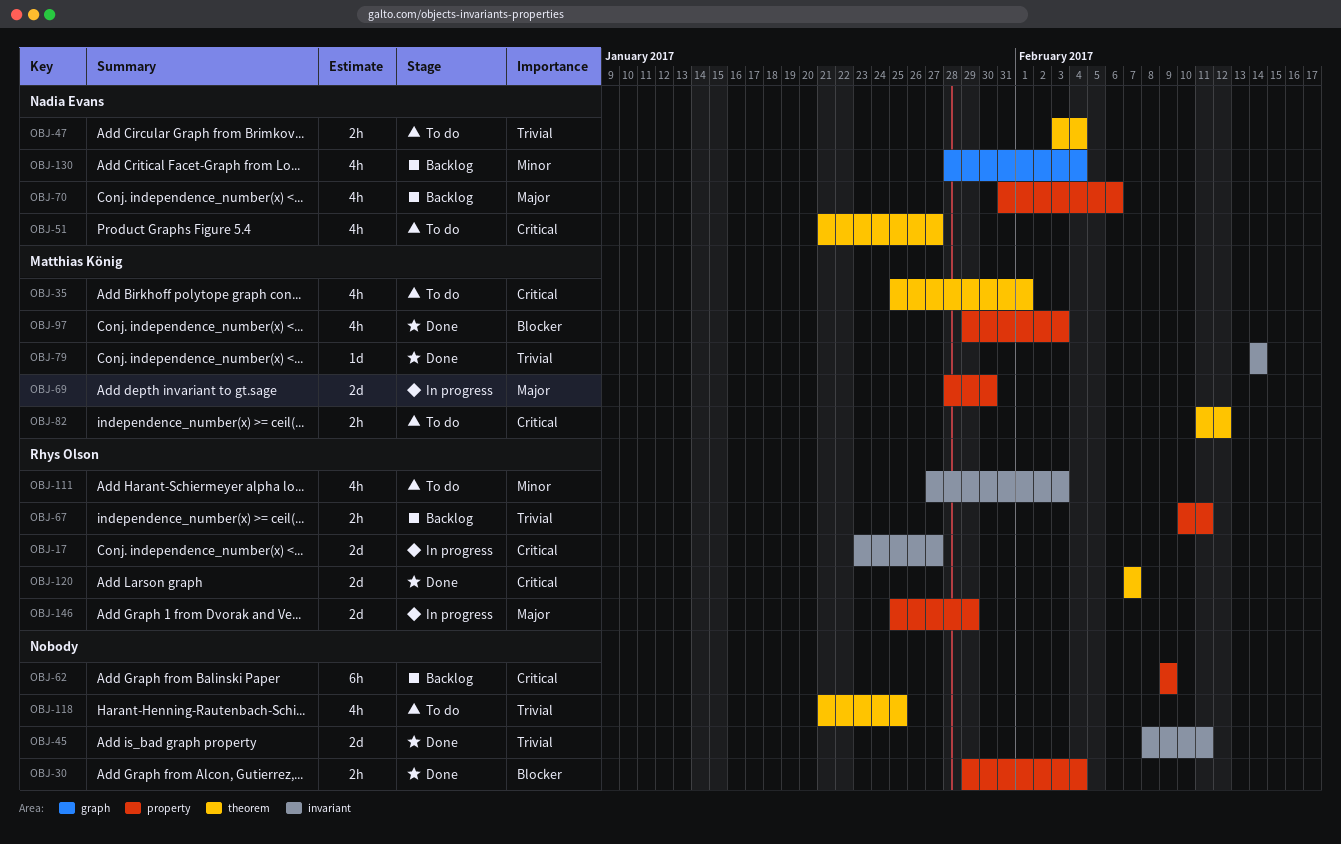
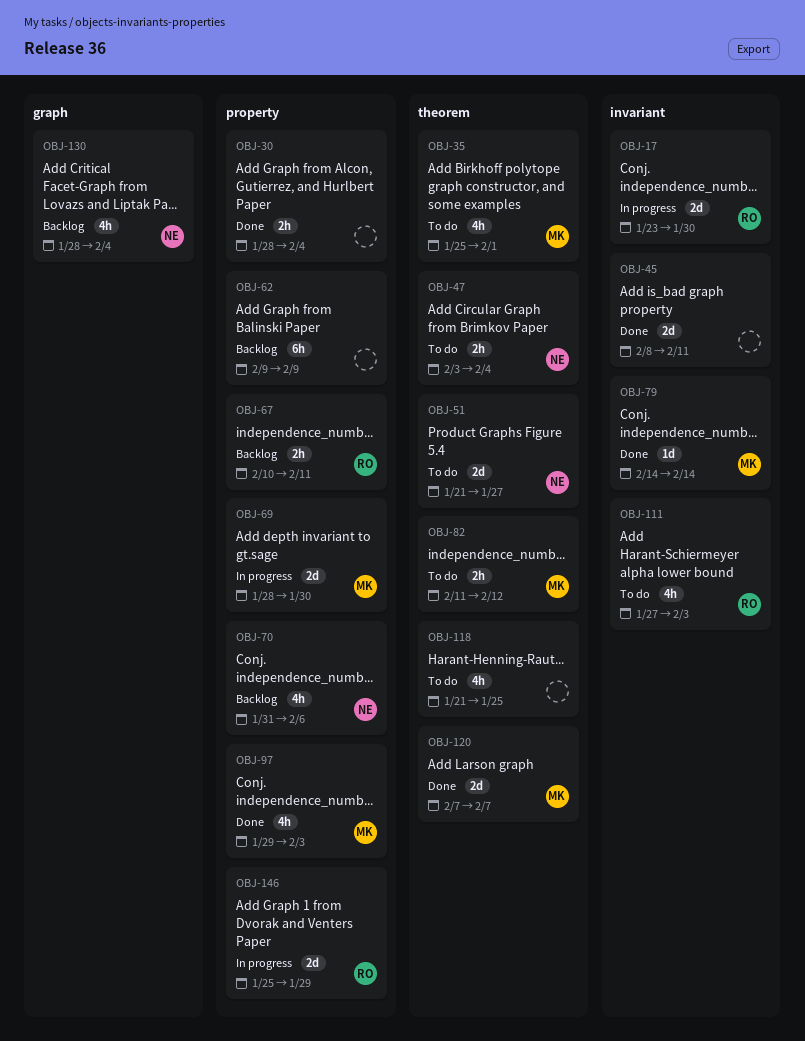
OBJ-17, due: Jan 27 -> Jan 30
OBJ-30, start: Jan 29 -> Jan 28
OBJ-51, estimate: 4h -> 2d
OBJ-120, owner: Rhys Olson -> Matthias König

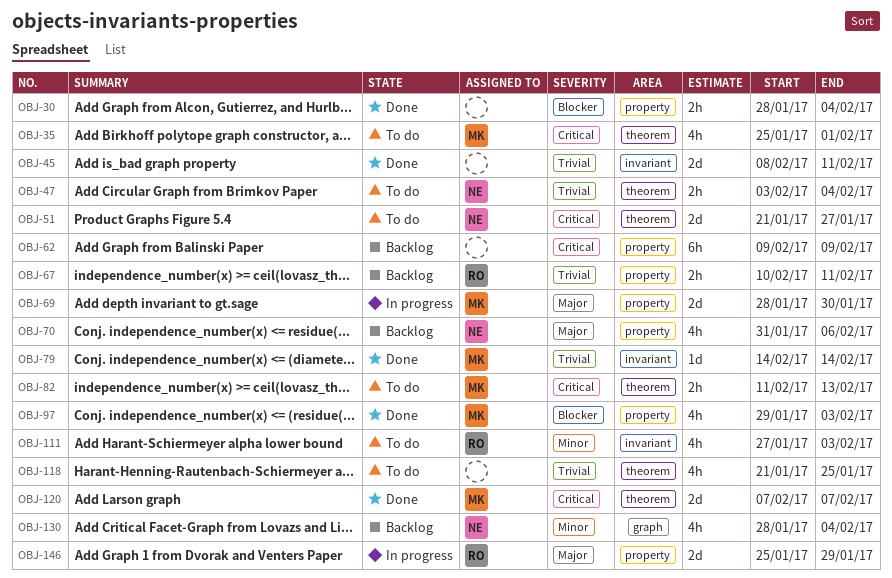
OBJ-17: present -> none
OBJ-82, due: Feb 12 -> Feb 13

